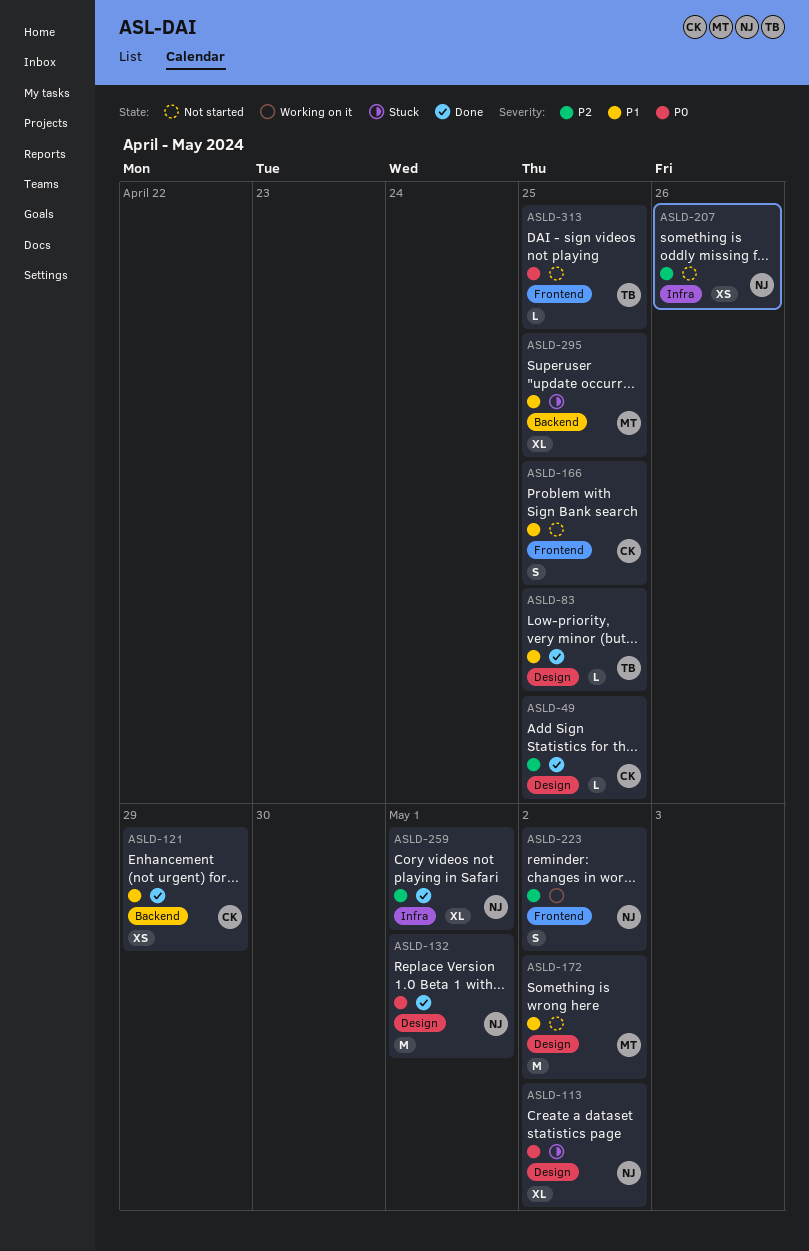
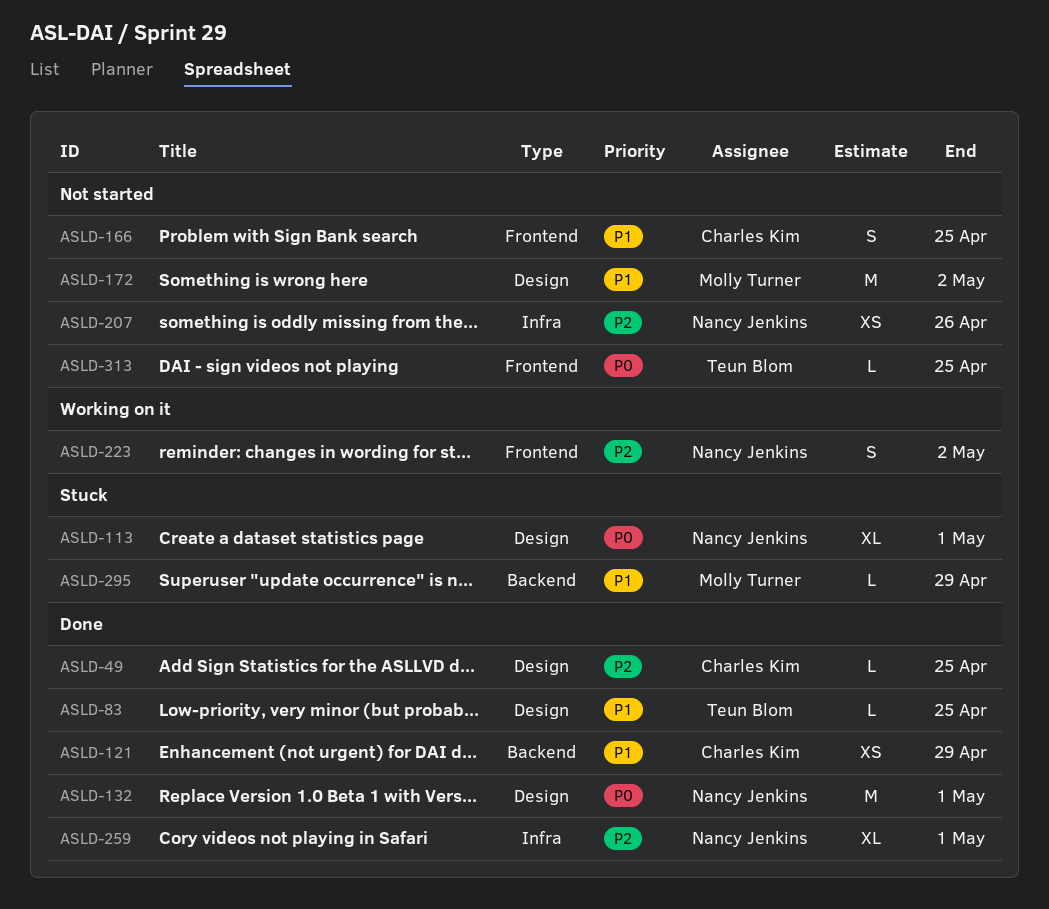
ASLD-113, due: May 2 -> May 1
ASLD-295, estimate: XL -> L
ASLD-295, due: Apr 25 -> Apr 29

